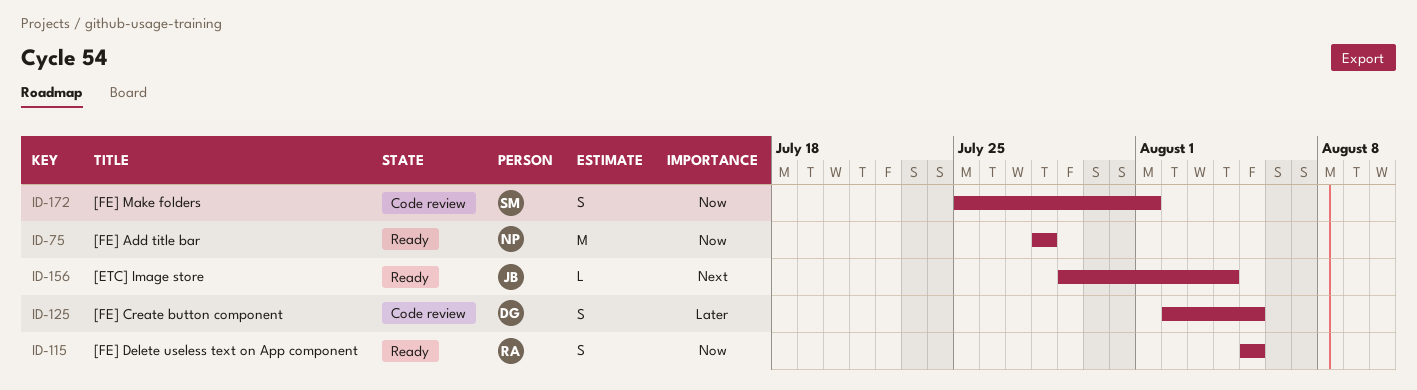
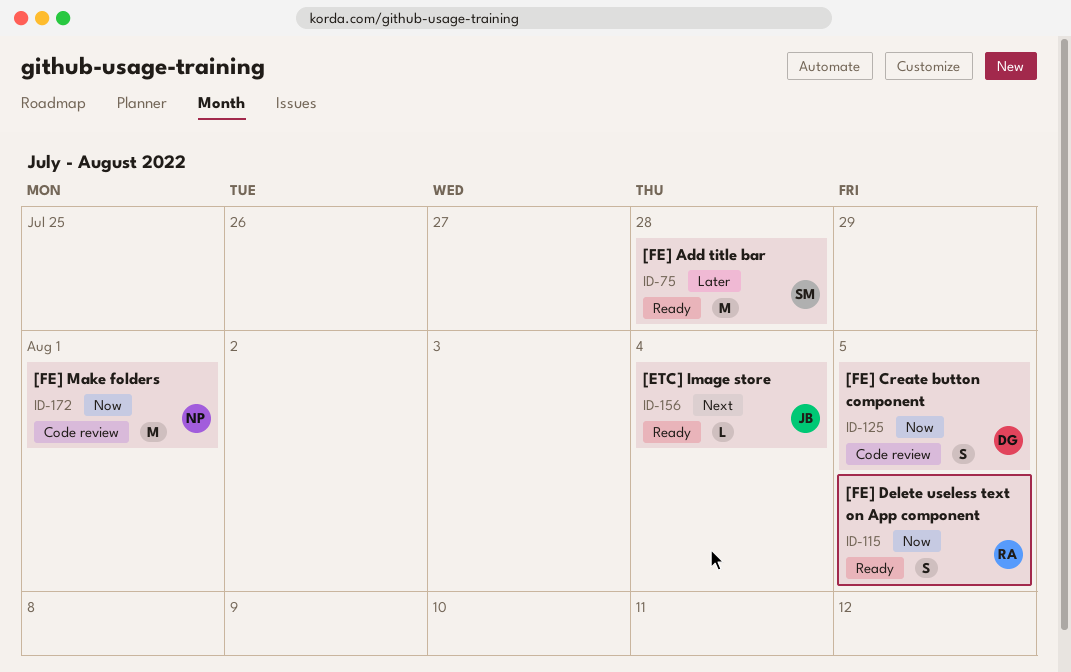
ID-75, owner: NP -> SM
ID-75, priority: Now -> Later
ID-125, priority: Later -> Now
ID-172, owner: SM -> NP
ID-172, estimate: S -> M

